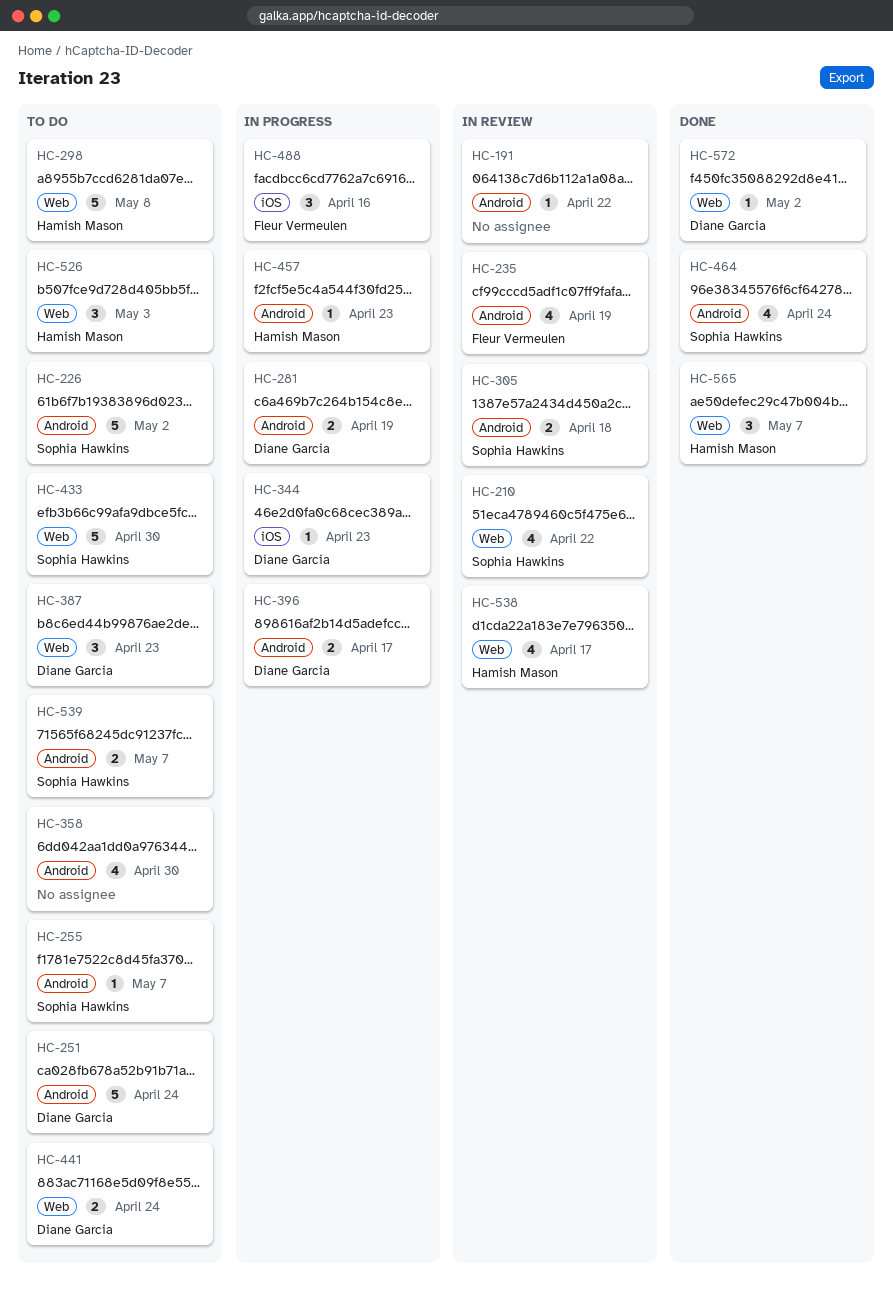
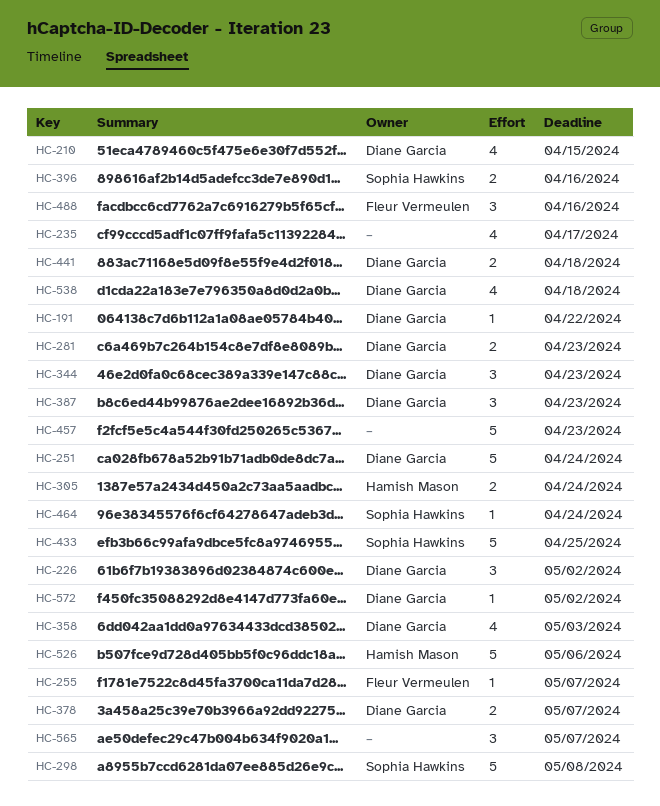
HC-191, owner: none -> Diane Garcia
HC-210, owner: Sophia Hawkins -> Diane Garcia
HC-210, due: Apr 22 -> Apr 15
HC-226, owner: Sophia Hawkins -> Diane Garcia
HC-226, estimate: 5 -> 3
HC-235, owner: Fleur Vermeulen -> none
HC-235, due: Apr 19 -> Apr 17
HC-255, owner: Sophia Hawkins -> Fleur Vermeulen
HC-281, due: Apr 19 -> Apr 23
HC-298, owner: Hamish Mason -> Sophia Hawkins
HC-305, owner: Sophia Hawkins -> Hamish Mason
HC-305, due: Apr 18 -> Apr 24
HC-344, estimate: 1 -> 3
HC-358, owner: none -> Diane Garcia
HC-358, due: Apr 30 -> May 3
HC-378: none -> present
HC-396, owner: Diane Garcia -> Sophia Hawkins
HC-396, due: Apr 17 -> Apr 16
HC-433, due: Apr 30 -> Apr 25
HC-441, due: Apr 24 -> Apr 18
HC-457, owner: Hamish Mason -> none
HC-457, estimate: 1 -> 5
HC-464, estimate: 4 -> 1
HC-526, estimate: 3 -> 5
HC-526, due: May 3 -> May 6
HC-538, owner: Hamish Mason -> Diane Garcia
HC-538, due: Apr 17 -> Apr 18
HC-539: present -> none
HC-565, owner: Hamish Mason -> none

